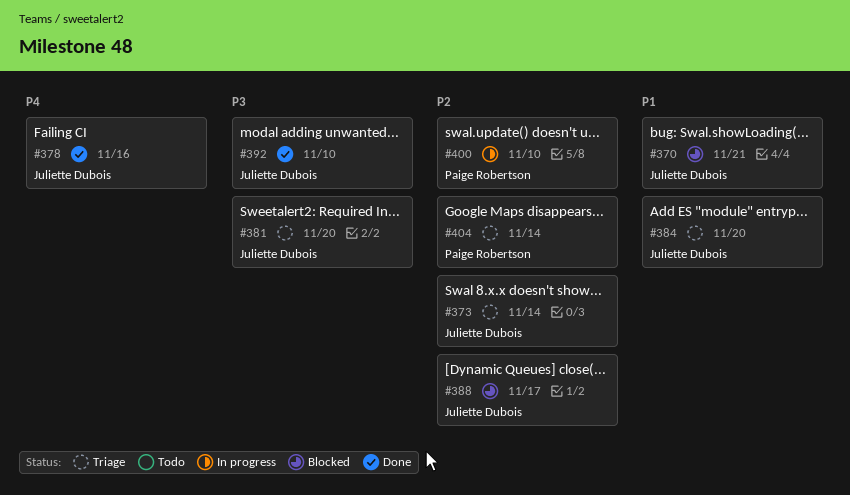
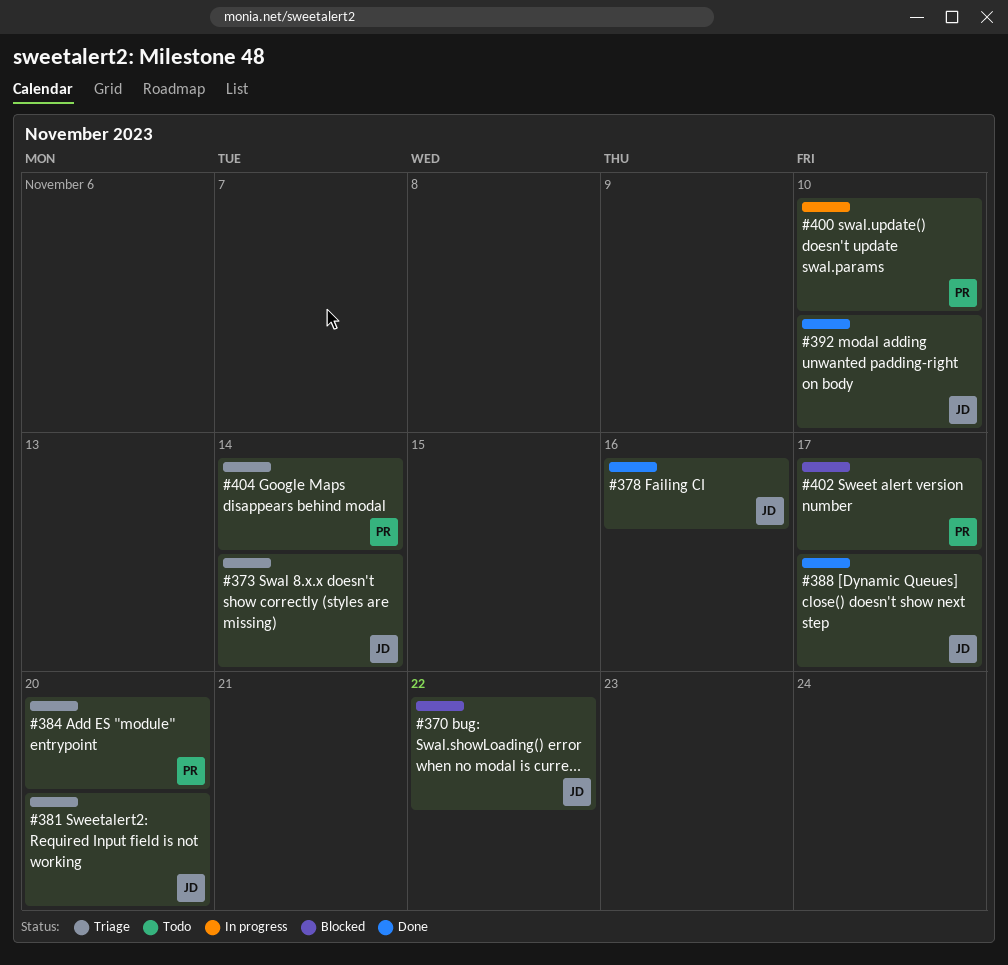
#370, due: Nov 21 -> Nov 22
#384, owner: Juliette Dubois -> Paige Robertson
#388, status: Blocked -> Done
#402: none -> present

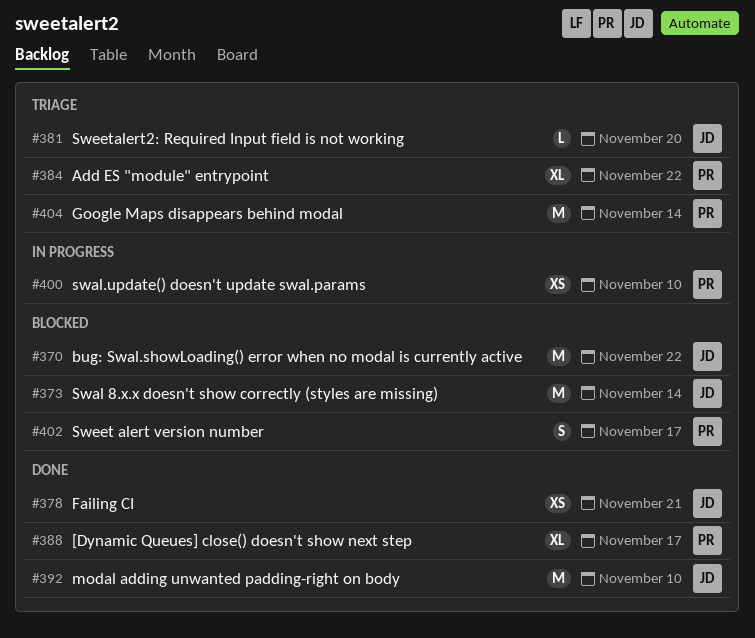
#373, status: Triage -> Blocked
#378, due: Nov 16 -> Nov 21
#384, due: Nov 20 -> Nov 22
#388, owner: JD -> PR

